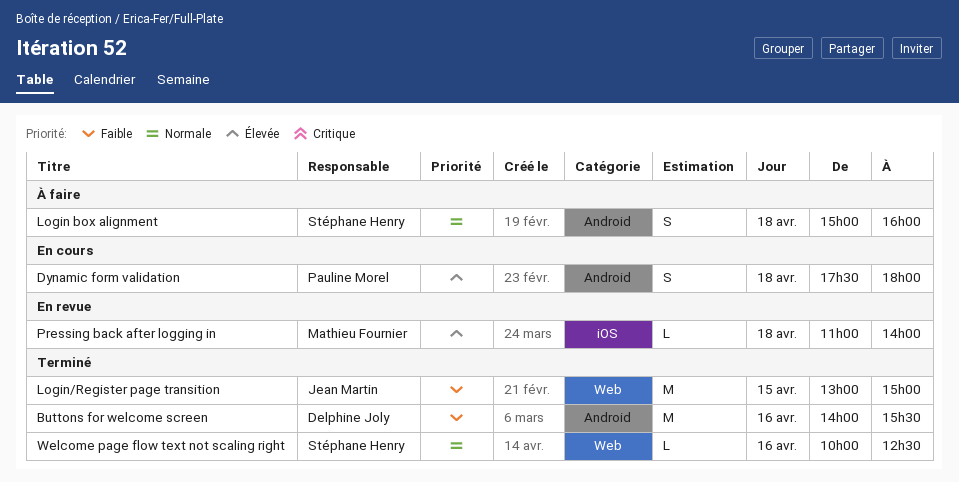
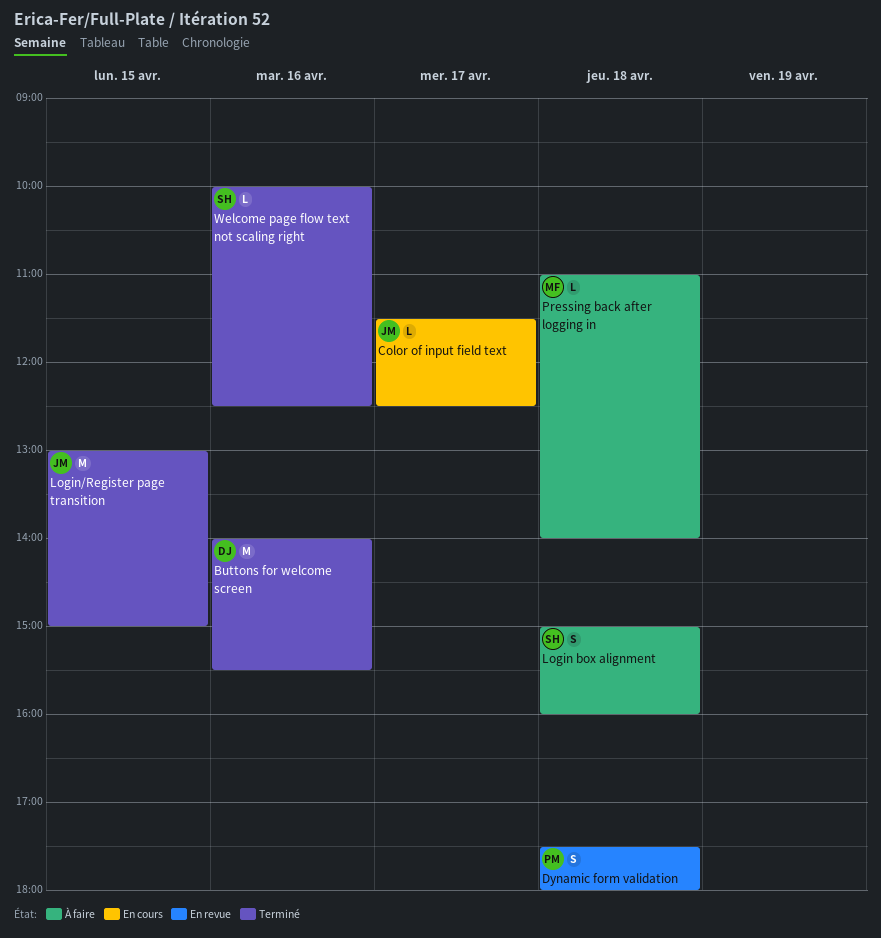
Color of input field text: none -> present
Dynamic form validation, status: En cours -> En revue
Pressing back after logging in, status: En revue -> À faire

